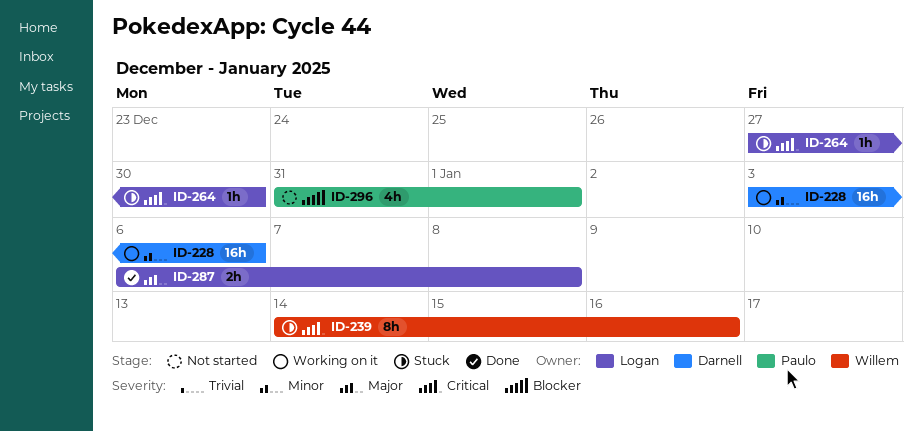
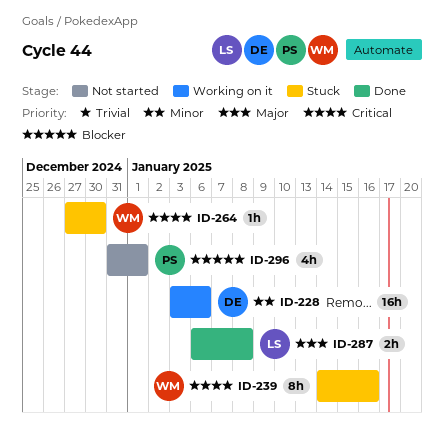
ID-264, owner: Logan -> Willem

